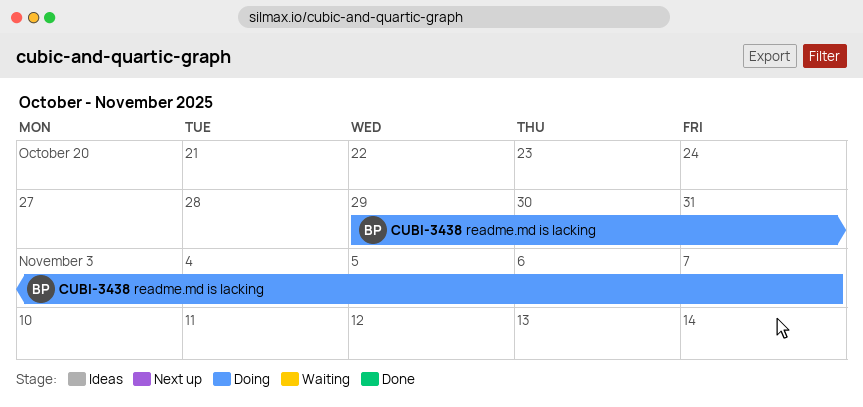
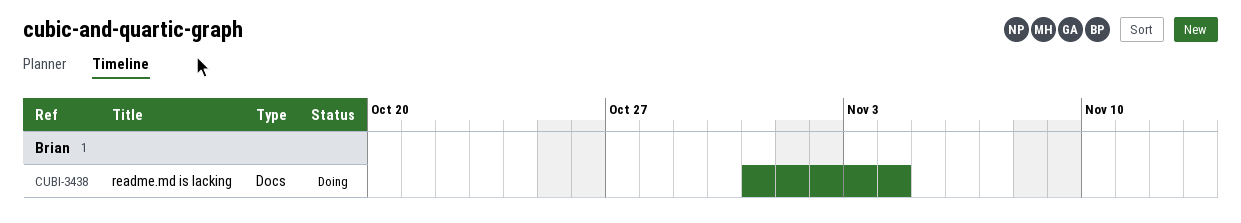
CUBI-3438, start: Oct 29 -> Oct 31
CUBI-3438, due: Nov 7 -> Nov 4

